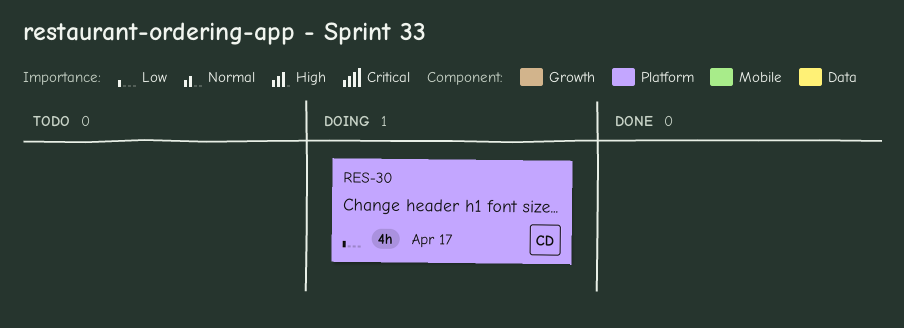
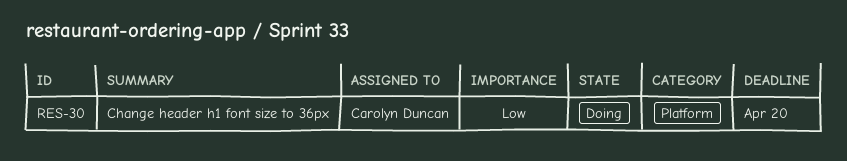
RES-30, due: Apr 17 -> Apr 20

